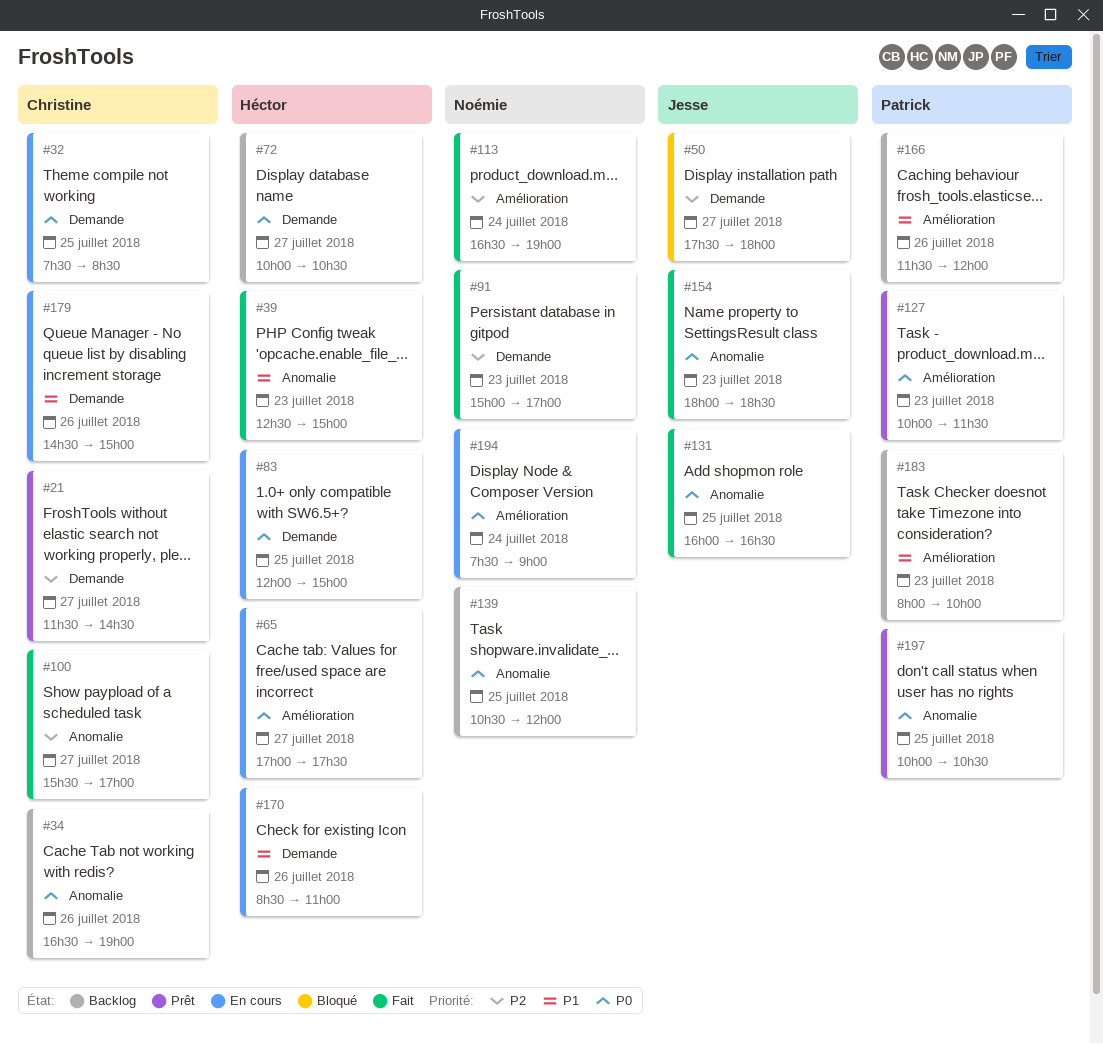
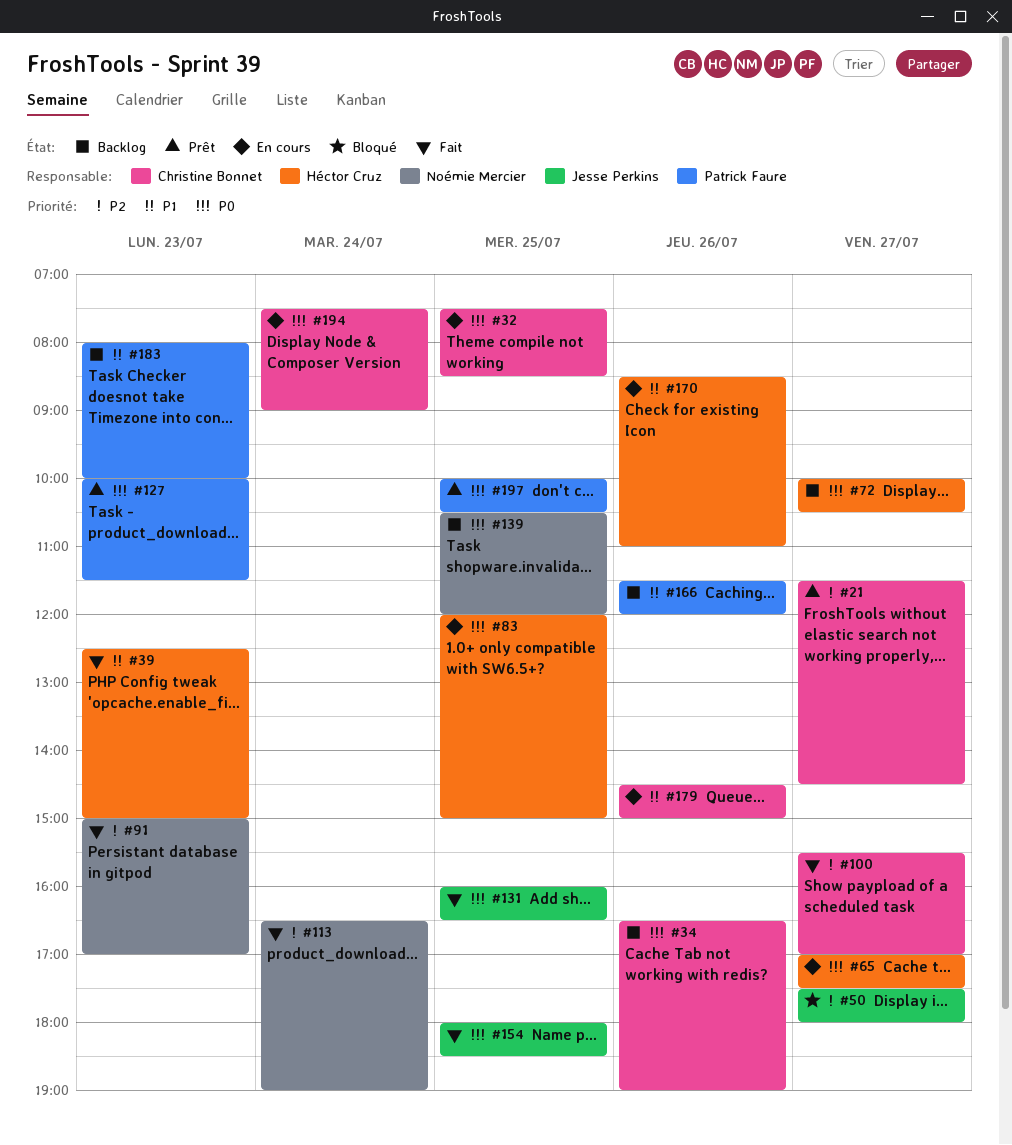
#154, day: Jul 23 -> Jul 25
#194, owner: Noémie Mercier -> Christine Bonnet

